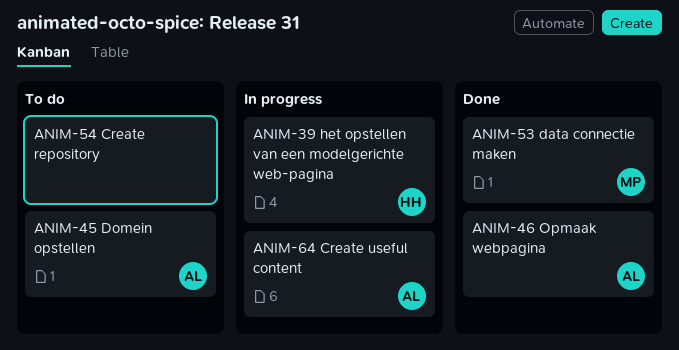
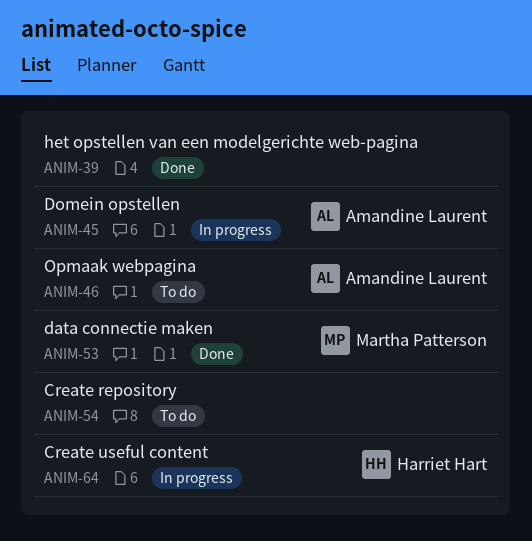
ANIM-39, status: In progress -> Done
ANIM-39, owner: Harriet Hart -> none
ANIM-45, status: To do -> In progress
ANIM-46, status: Done -> To do
ANIM-64, owner: Amandine Laurent -> Harriet Hart

